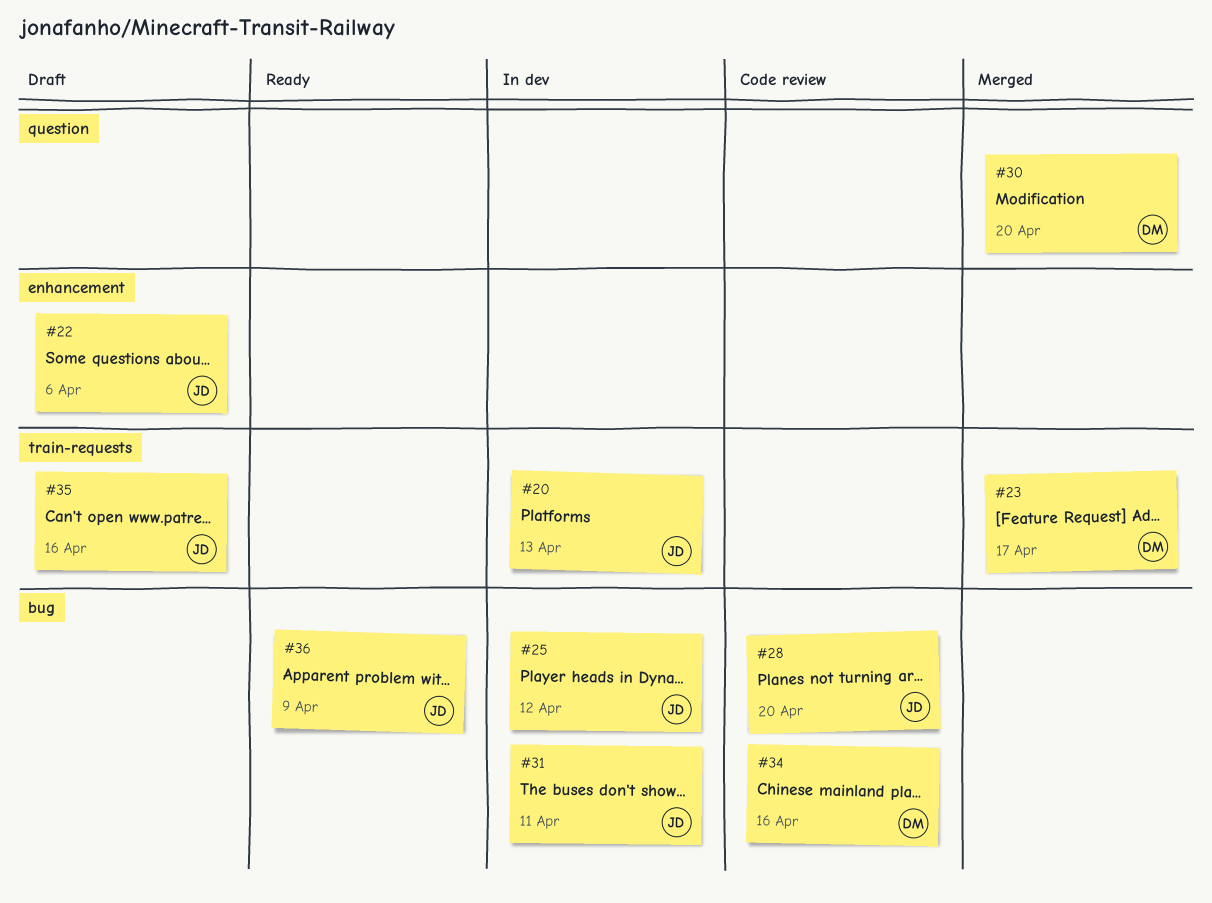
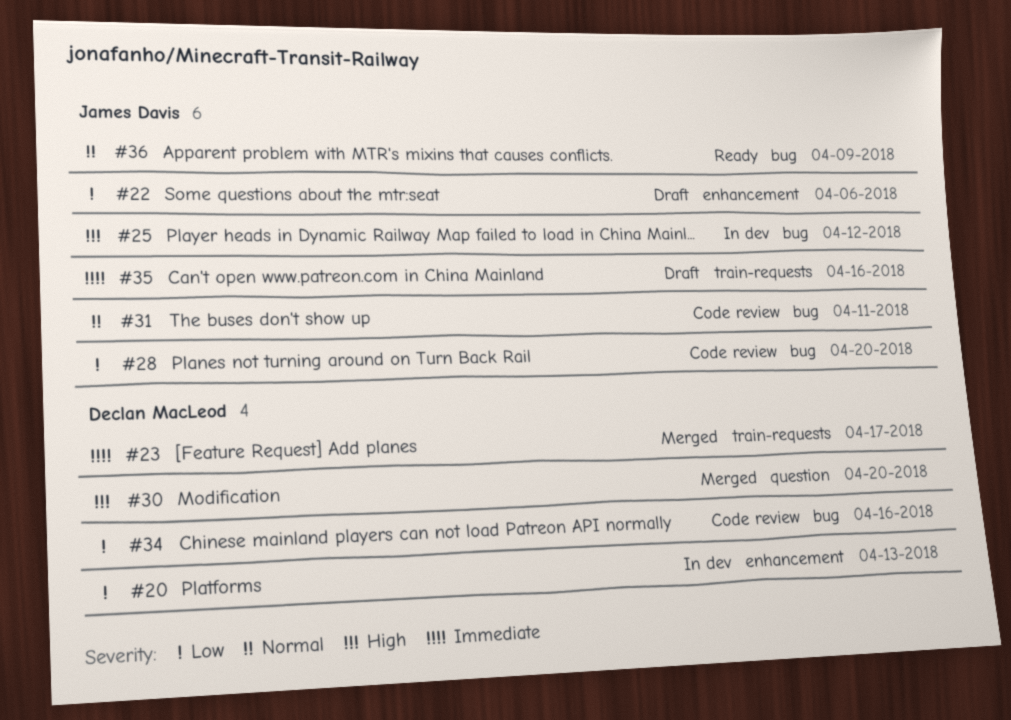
#20, owner: James Davis -> Declan MacLeod
#20, label: train-requests -> enhancement
#31, status: In dev -> Code review

